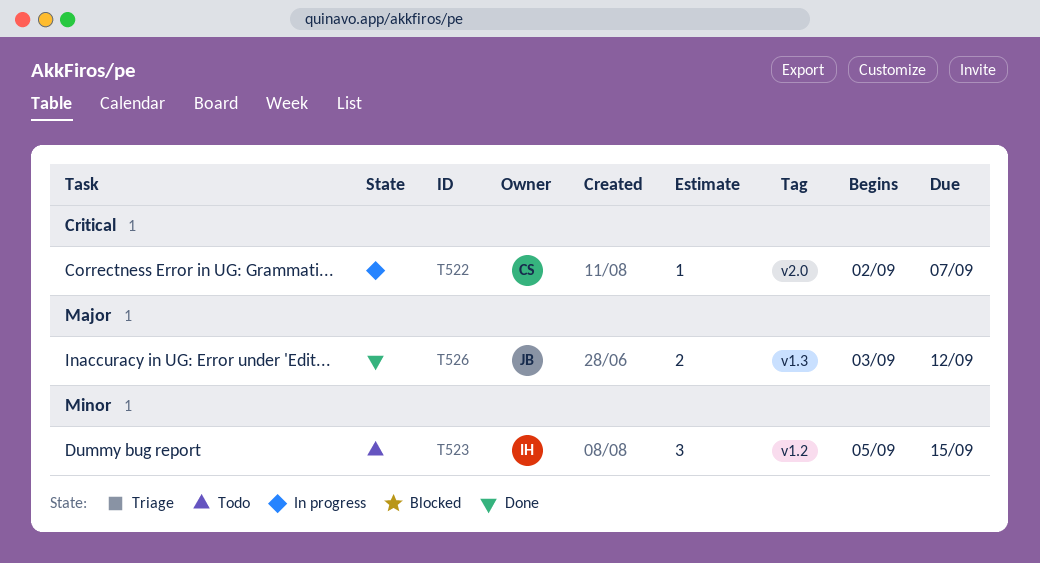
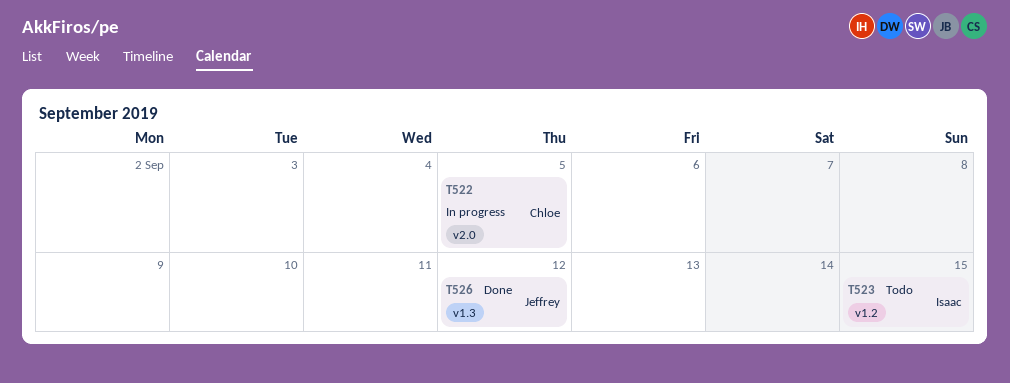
T522, due: Sep 7 -> Sep 5

